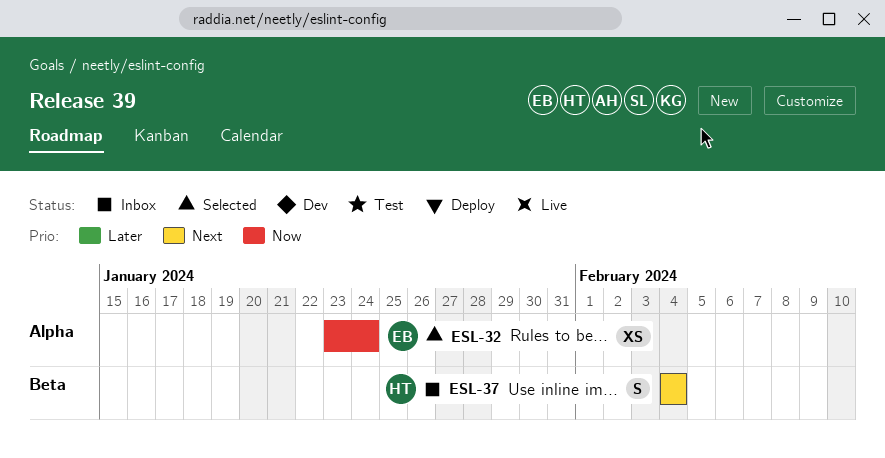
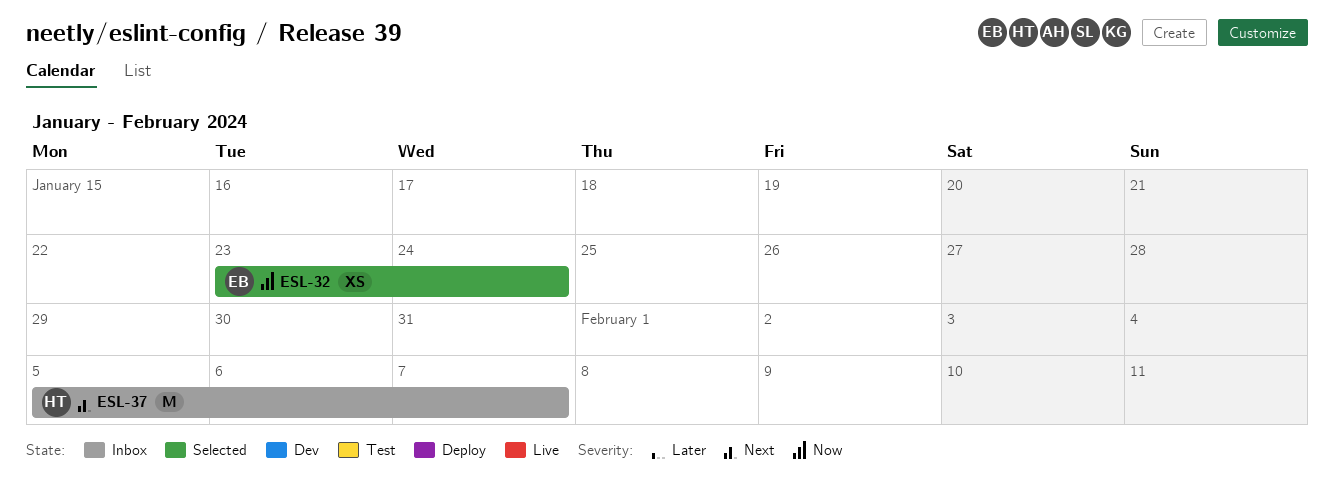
ESL-37, estimate: S -> M
ESL-37, start: Feb 4 -> Feb 5
ESL-37, due: Feb 4 -> Feb 7

